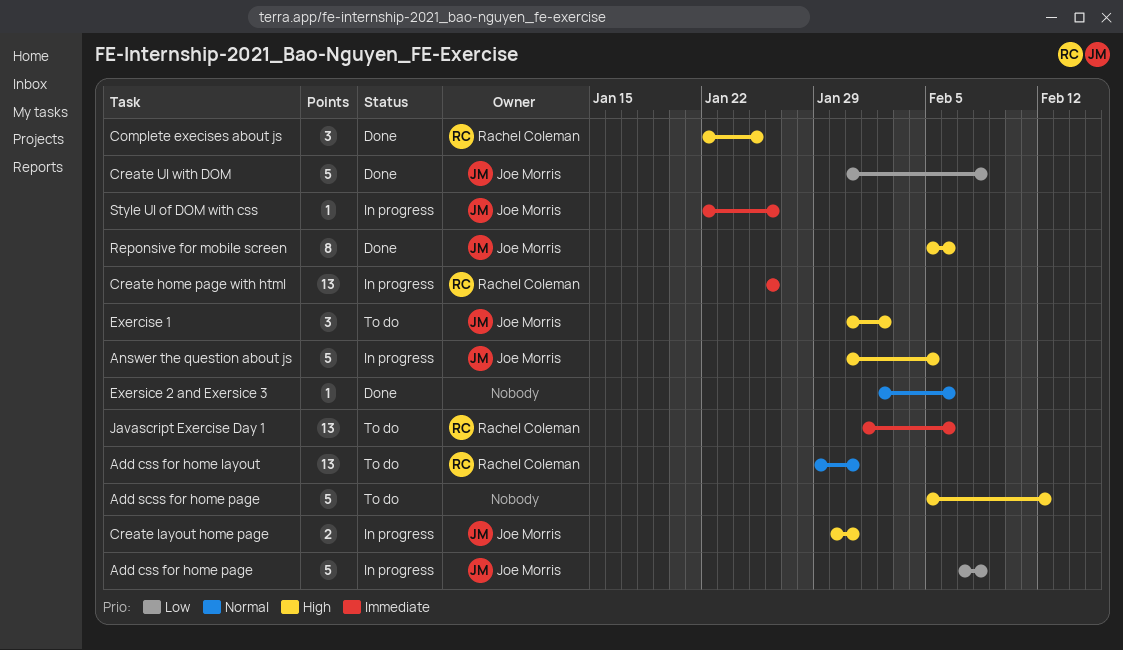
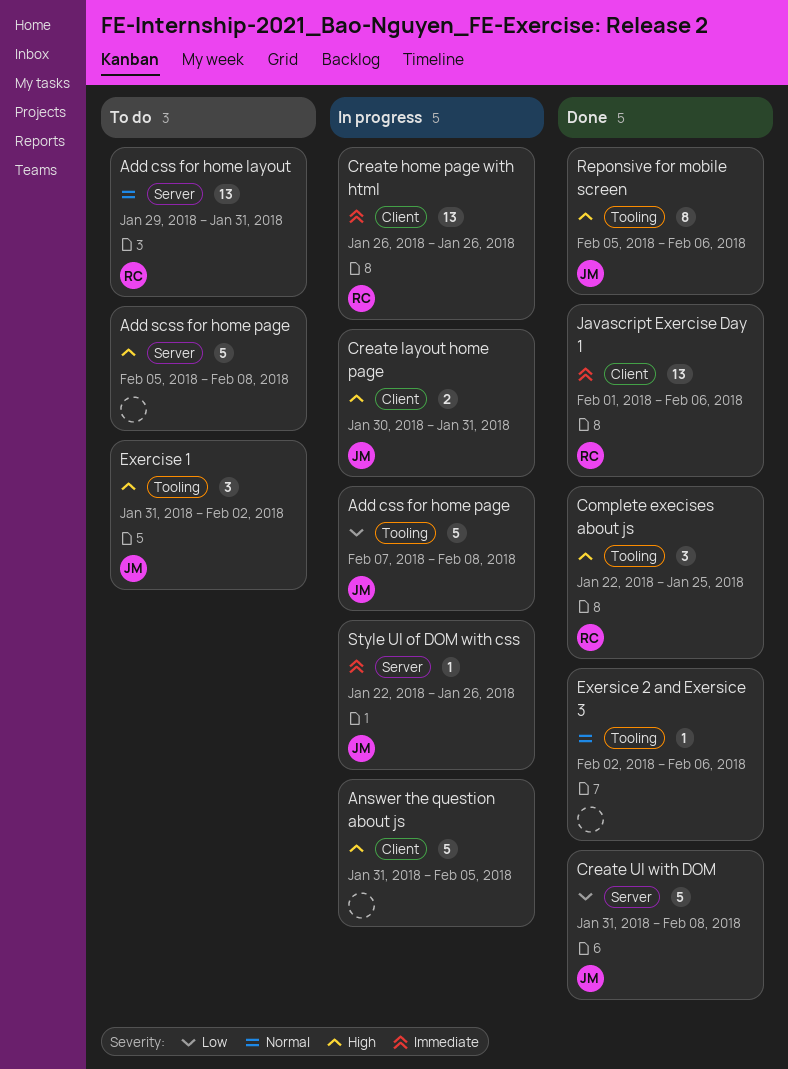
Add scss for home page, due: Feb 12 -> Feb 8
Answer the question about js, owner: Joe Morris -> none
Javascript Exercise Day 1, status: To do -> Done

